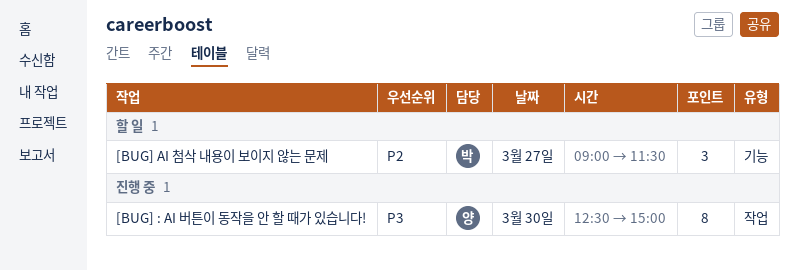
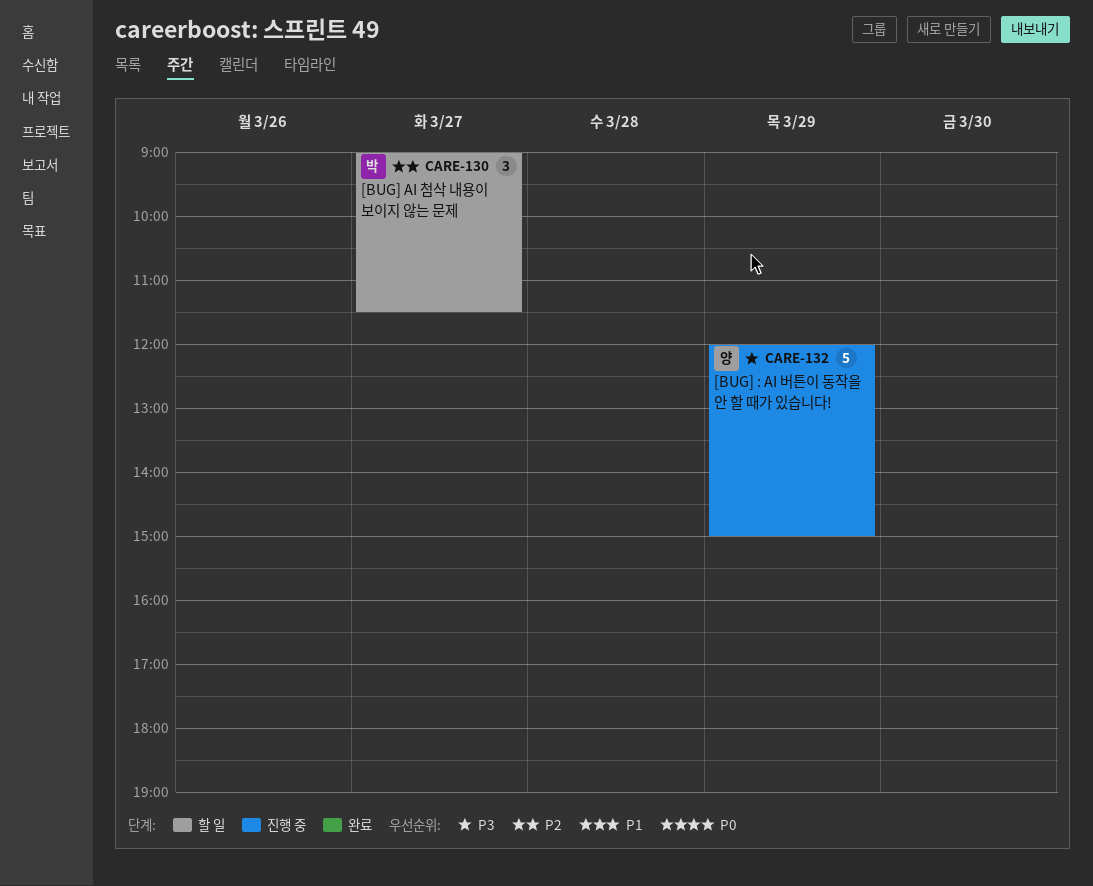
[BUG] : AI 버튼이 동작을 안 할 때가 있습니다!, estimate: 8 -> 5
[BUG] : AI 버튼이 동작을 안 할 때가 있습니다!, day: Mar 30 -> Mar 29
[BUG] : AI 버튼이 동작을 안 할 때가 있습니다!, begins: 12:30 -> 12:00

